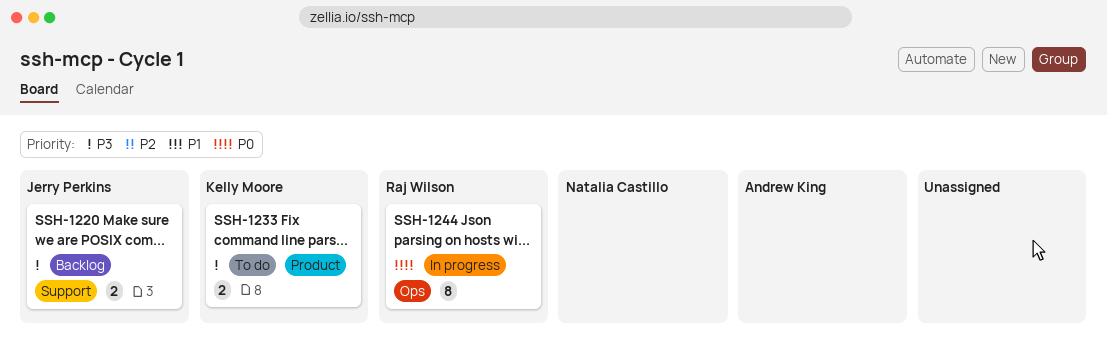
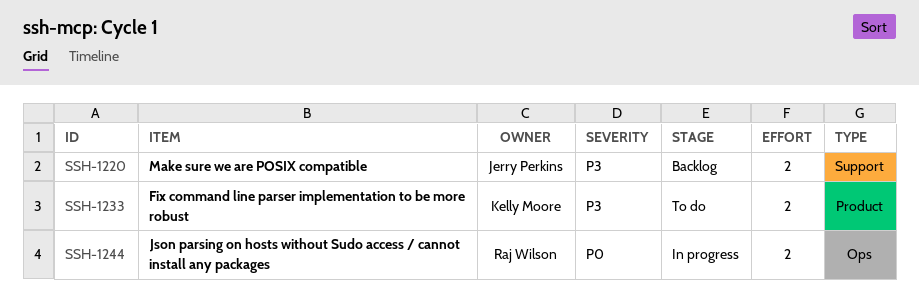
SSH-1244, estimate: 8 -> 2

